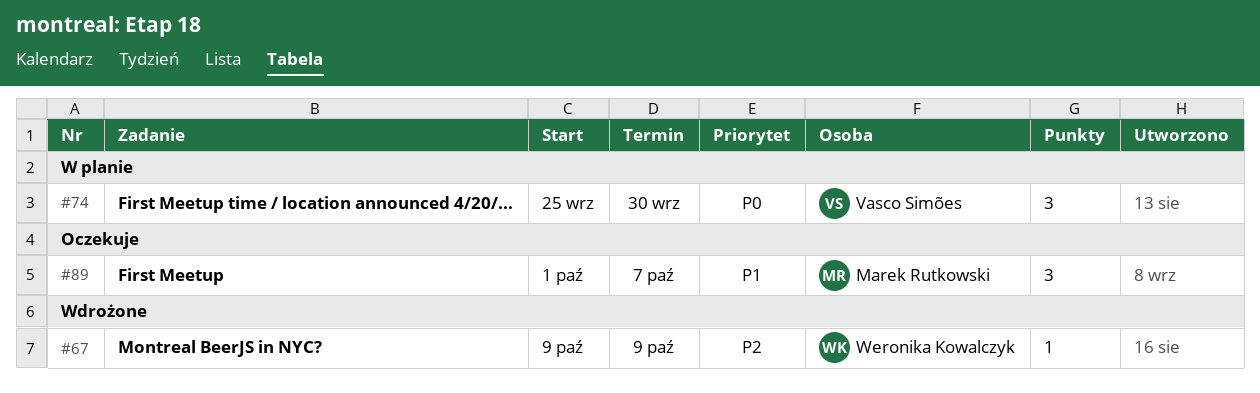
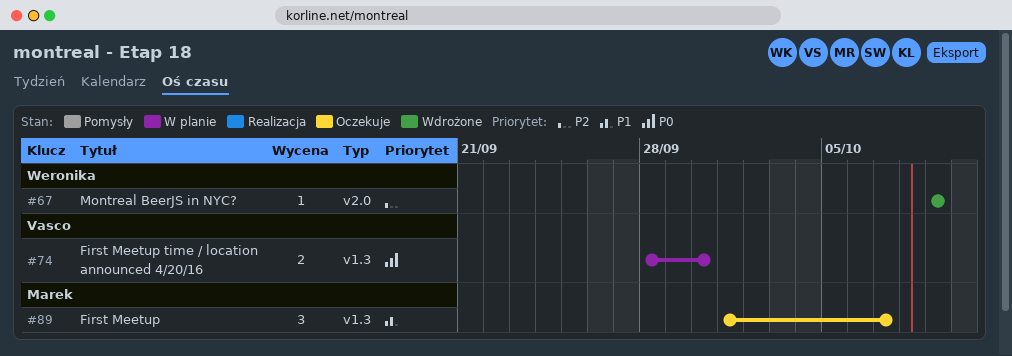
#74, estimate: 3 -> 2
#74, start: Sep 25 -> Sep 28

